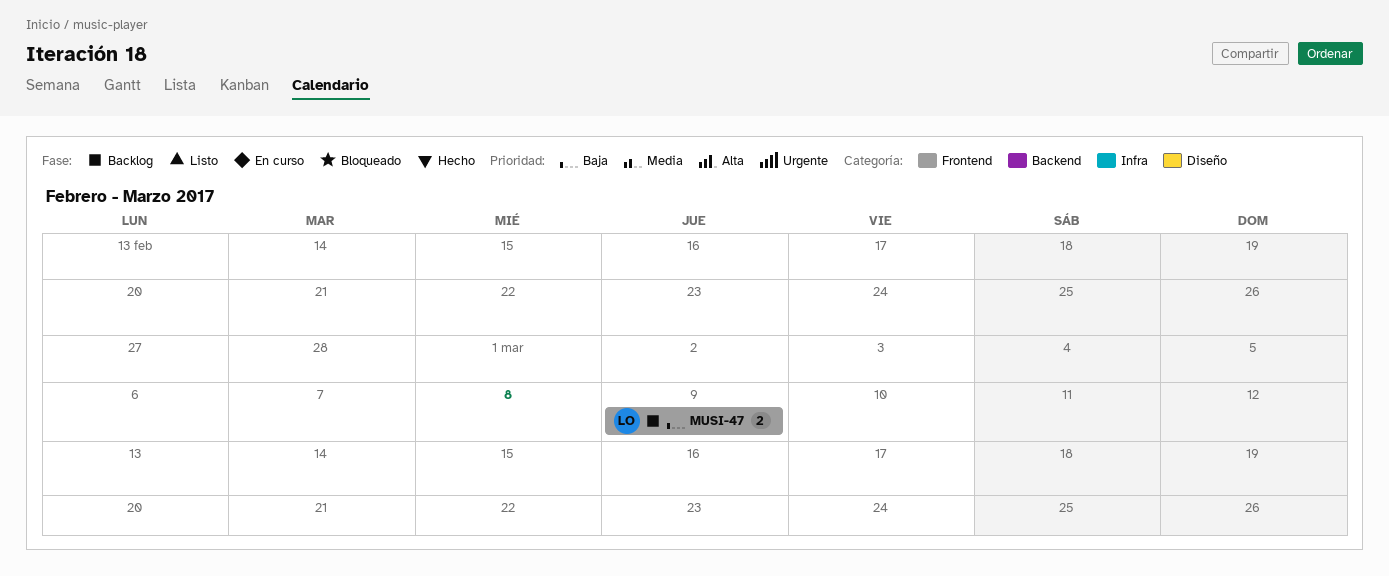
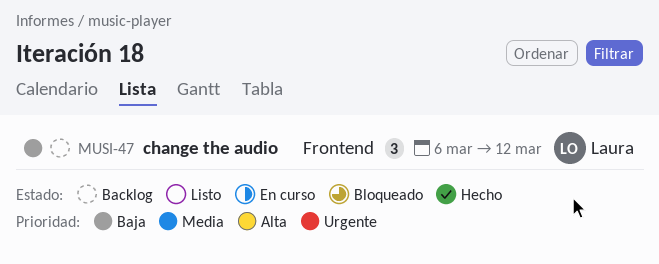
MUSI-47, estimate: 2 -> 3
MUSI-47, start: Mar 9 -> Mar 6
MUSI-47, due: Mar 9 -> Mar 12

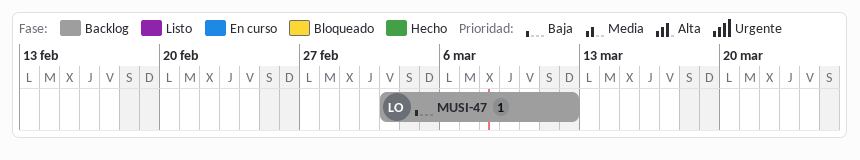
MUSI-47, estimate: 3 -> 1
MUSI-47, start: Mar 6 -> Mar 3

